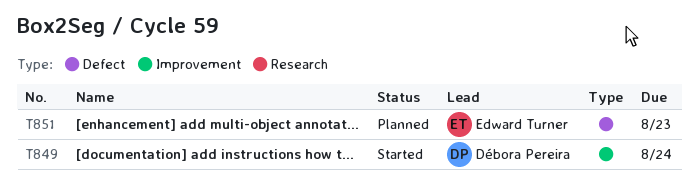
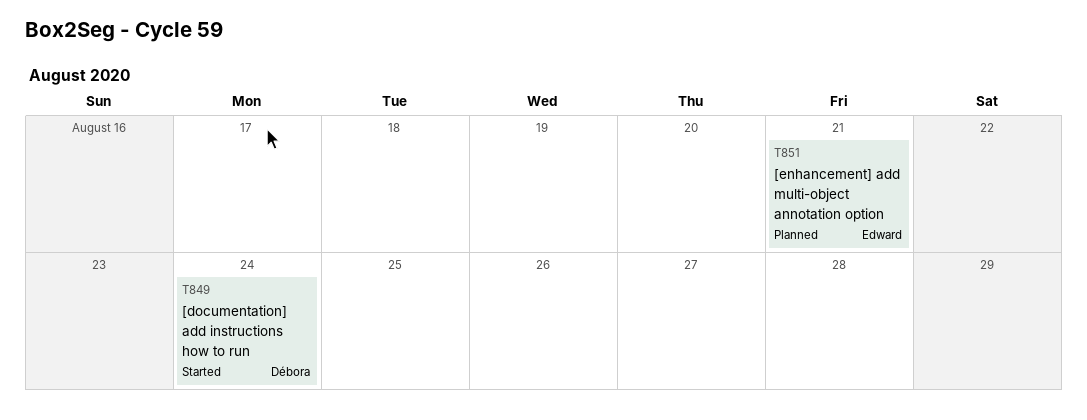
T851, due: Aug 23 -> Aug 21

